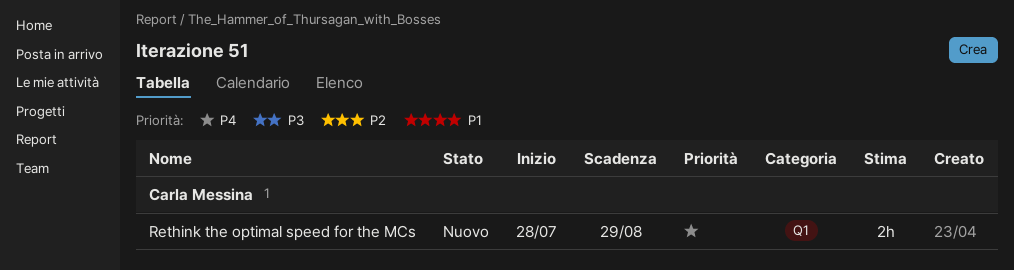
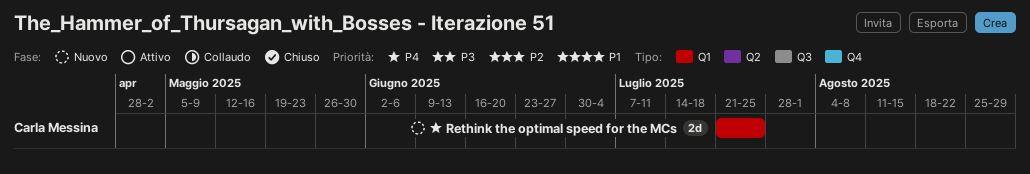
Rethink the optimal speed for the MCs, estimate: 2h -> 2d
Rethink the optimal speed for the MCs, start: Jul 28 -> Jul 21
Rethink the optimal speed for the MCs, due: Aug 29 -> Jul 25

